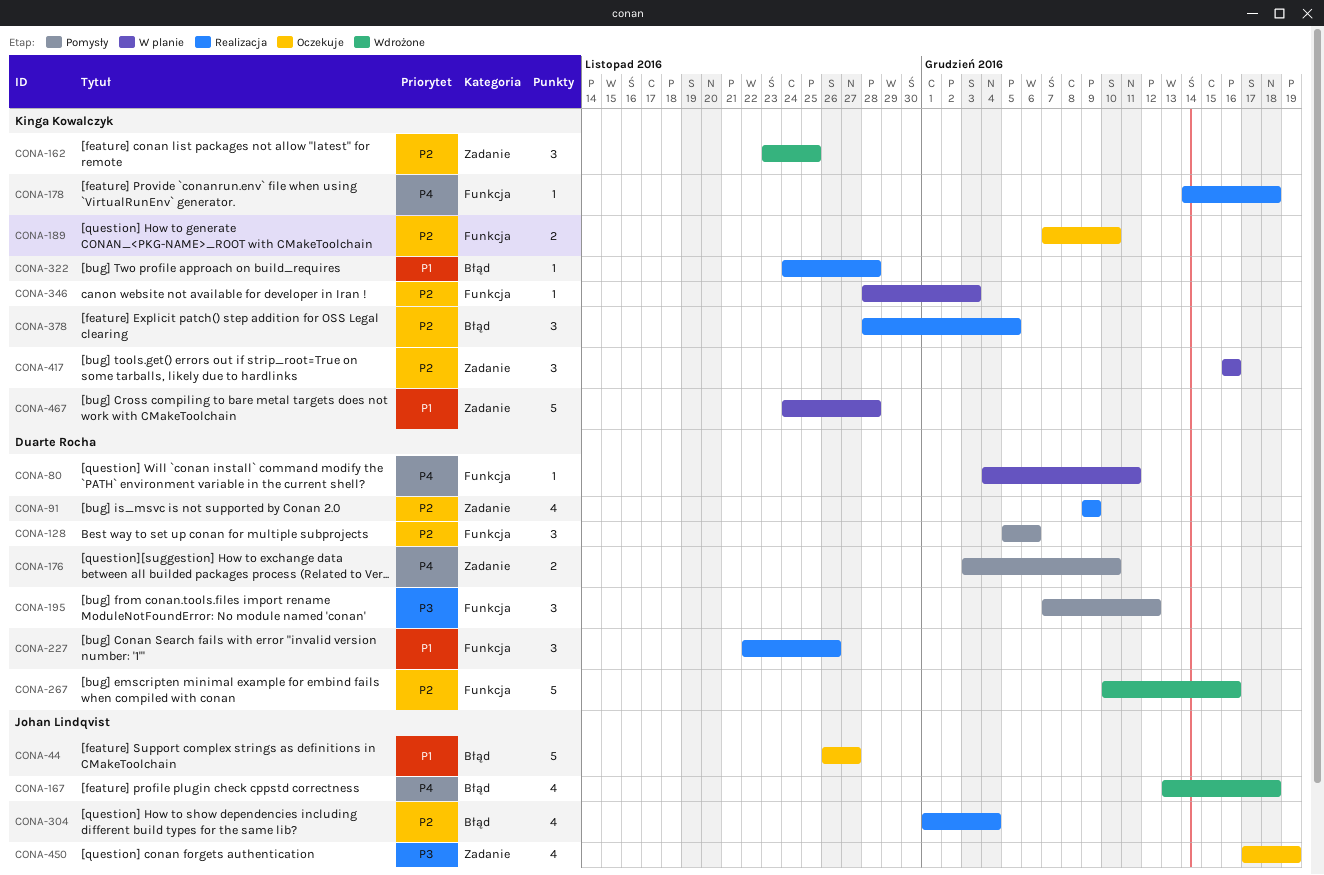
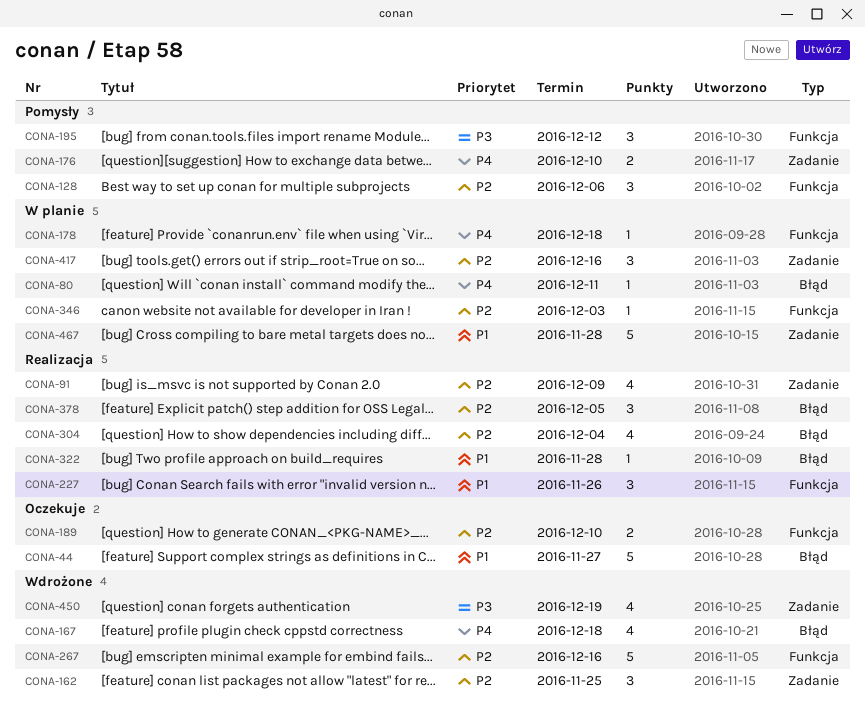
CONA-80, label: Funkcja -> Błąd
CONA-178, status: Realizacja -> W planie
CONA-450, status: Oczekuje -> Wdrożone

